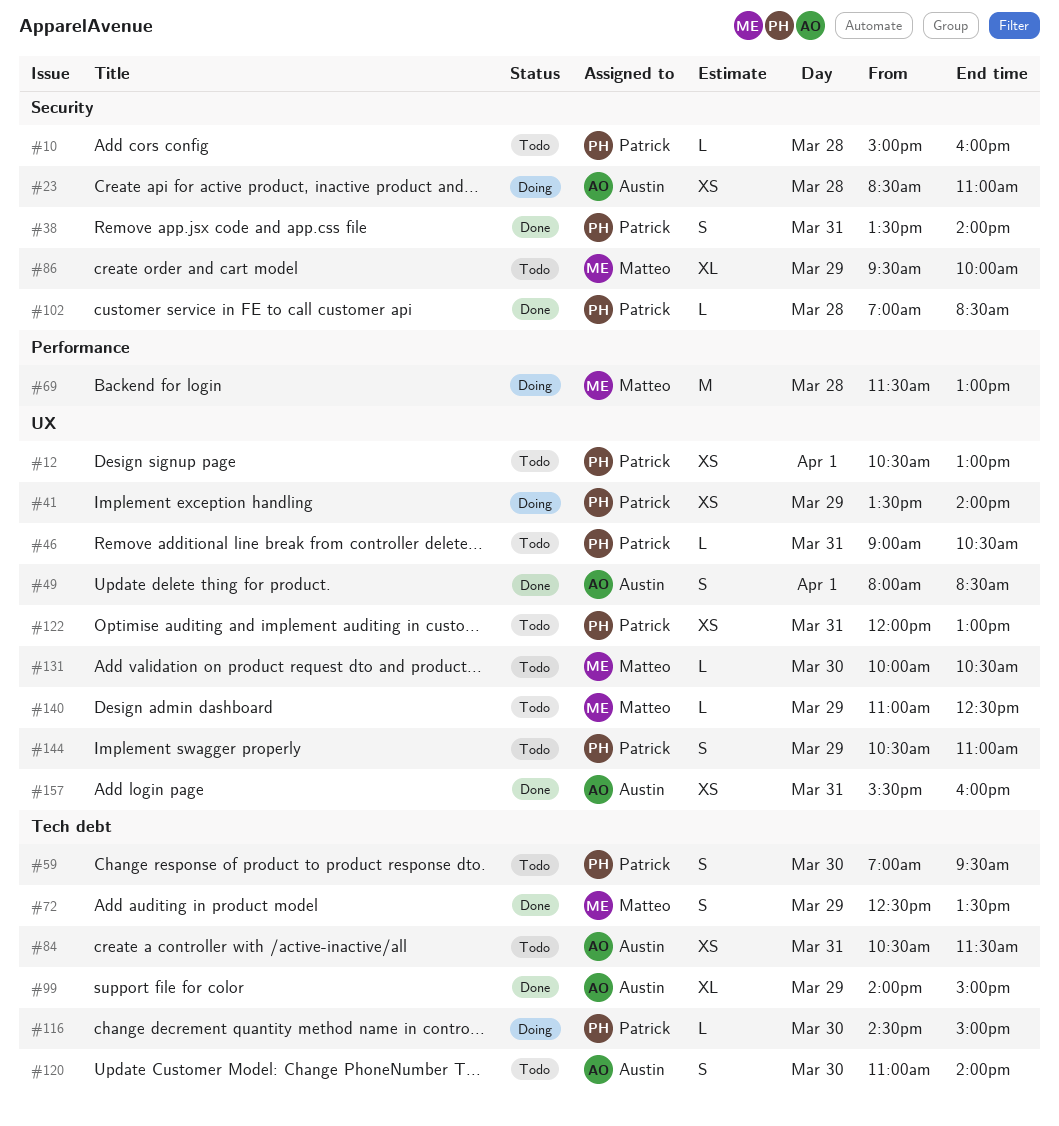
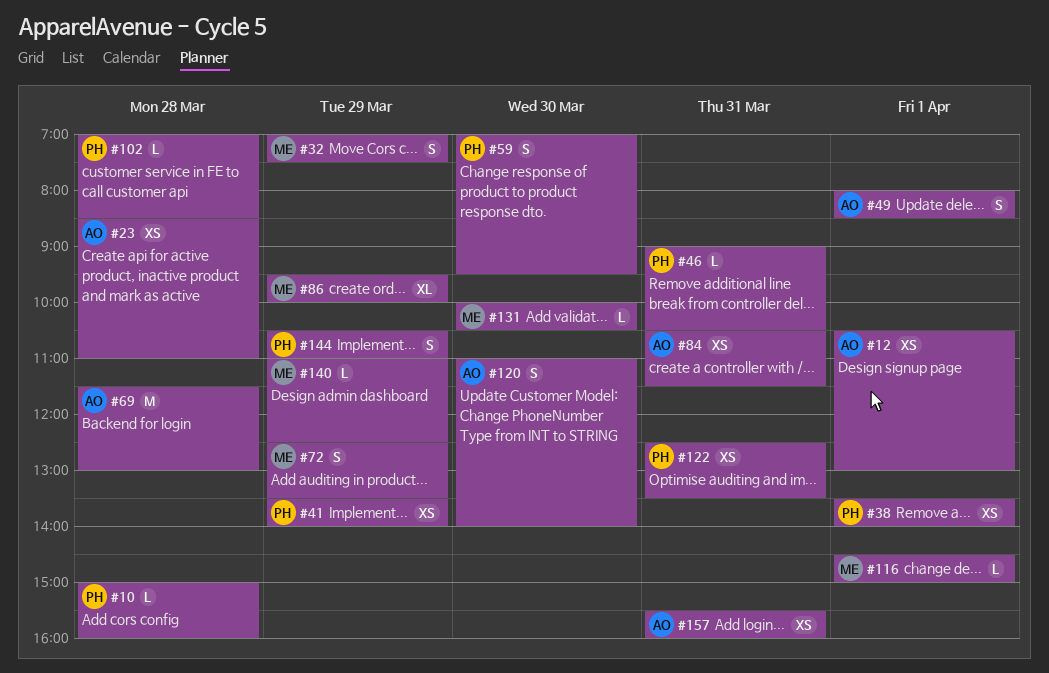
#12, owner: Patrick -> Austin
#32: none -> present
#38, estimate: S -> XS
#38, day: Mar 31 -> Apr 1
#69, owner: Matteo -> Austin
#99: present -> none
#116, owner: Patrick -> Matteo
#116, day: Mar 30 -> Apr 1
#122, begins: 12:00 -> 12:30
#122, ends: 13:00 -> 13:30

